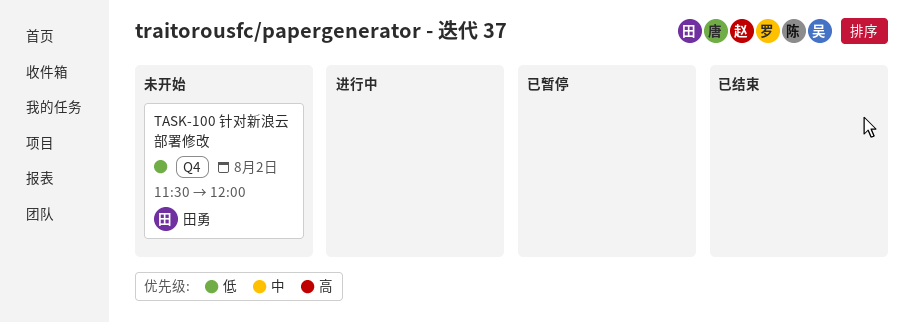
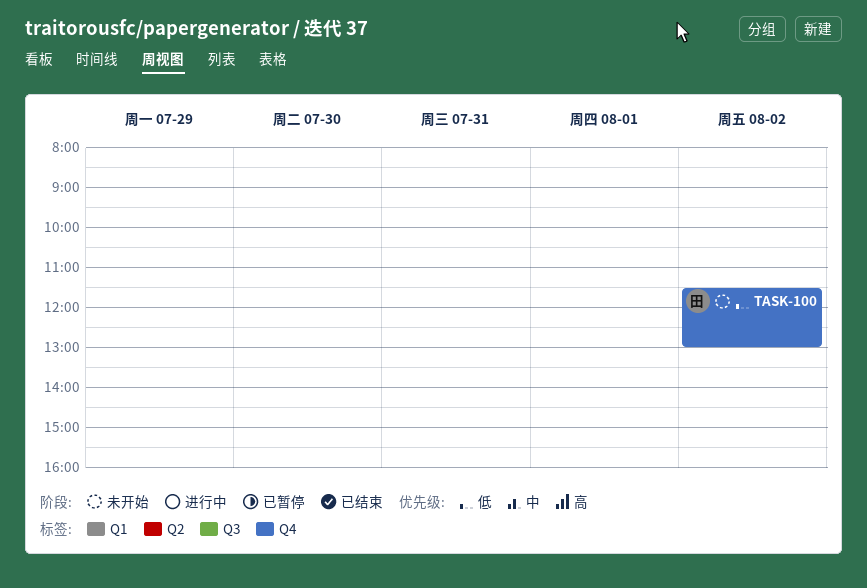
TASK-100, ends: 12:00 -> 13:00

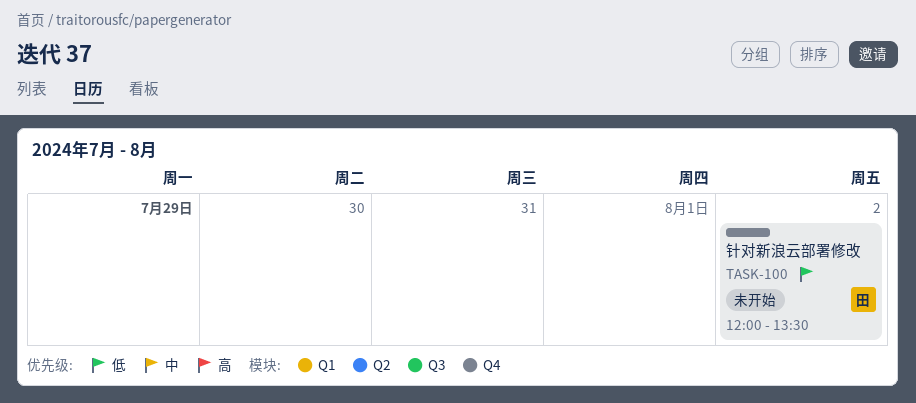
TASK-100, begins: 11:30 -> 12:00
TASK-100, ends: 13:00 -> 13:30

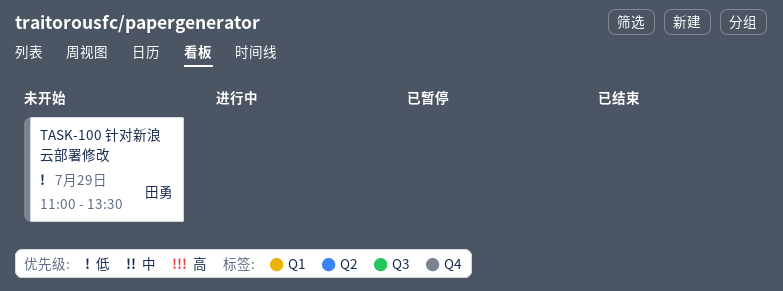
TASK-100, day: Aug 2 -> Jul 29
TASK-100, begins: 12:00 -> 11:00

